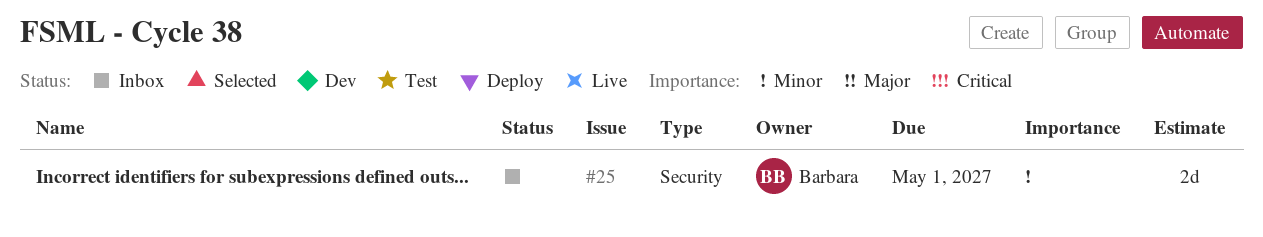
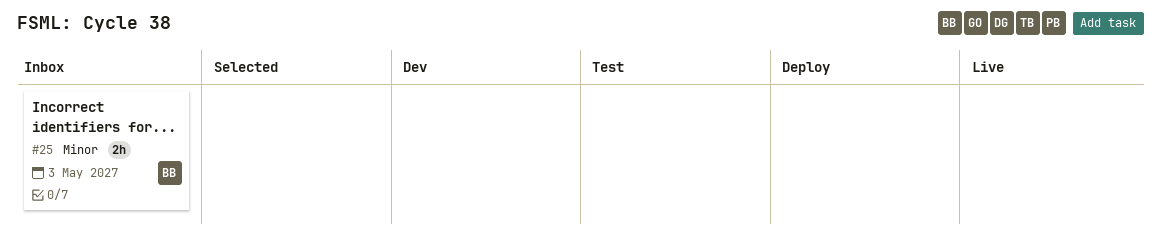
#25, estimate: 2d -> 2h
#25, due: May 1 -> May 3

